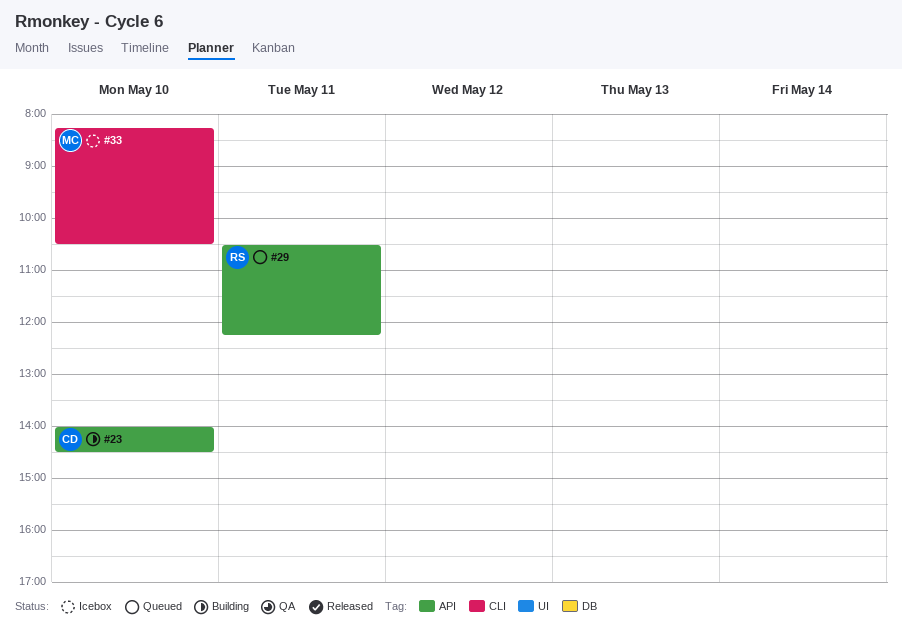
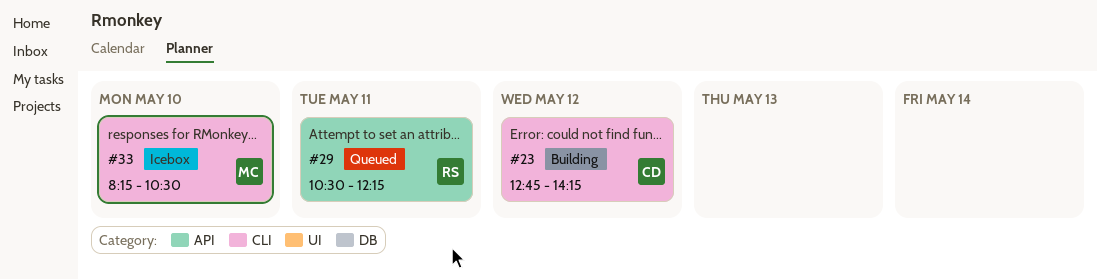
#23, label: API -> CLI
#23, day: May 10 -> May 12
#23, begins: 14:00 -> 12:45
#23, ends: 14:30 -> 14:15

